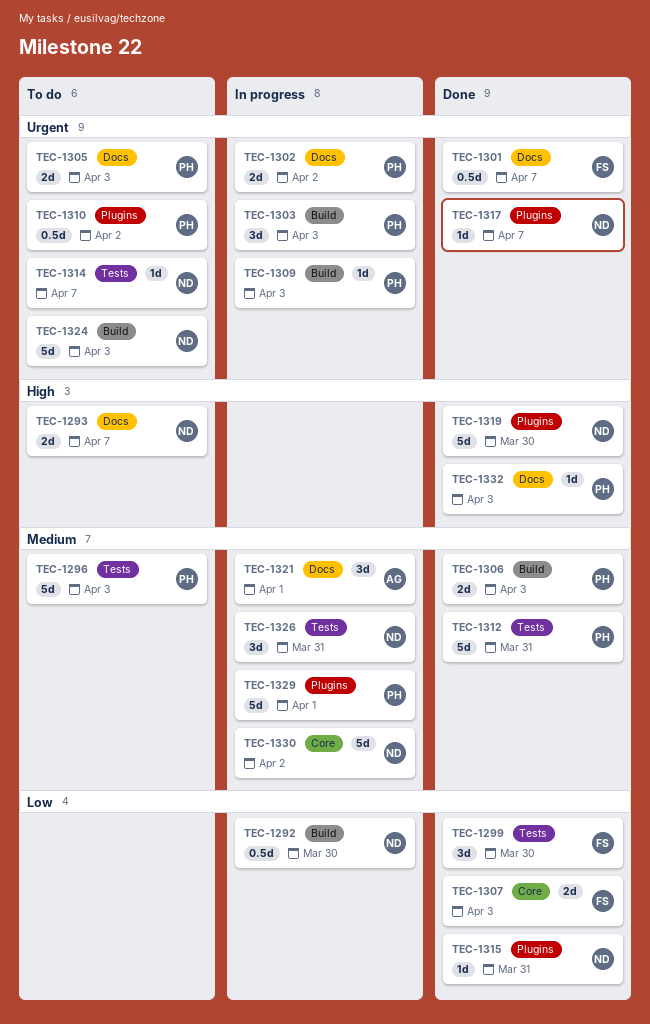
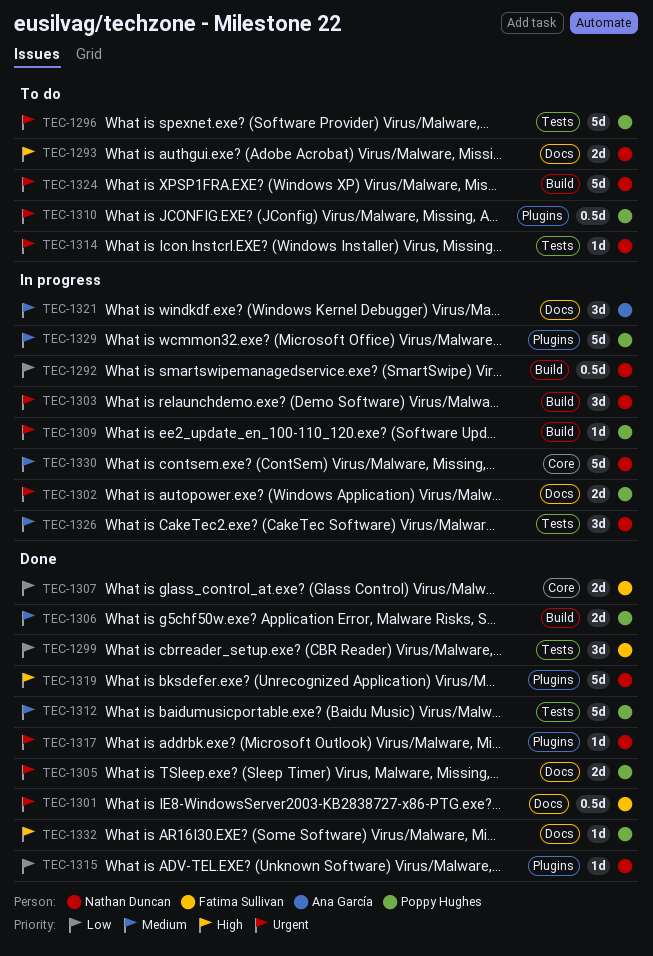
TEC-1296, priority: Medium -> Urgent
TEC-1303, owner: Poppy Hughes -> Nathan Duncan
TEC-1305, status: To do -> Done

